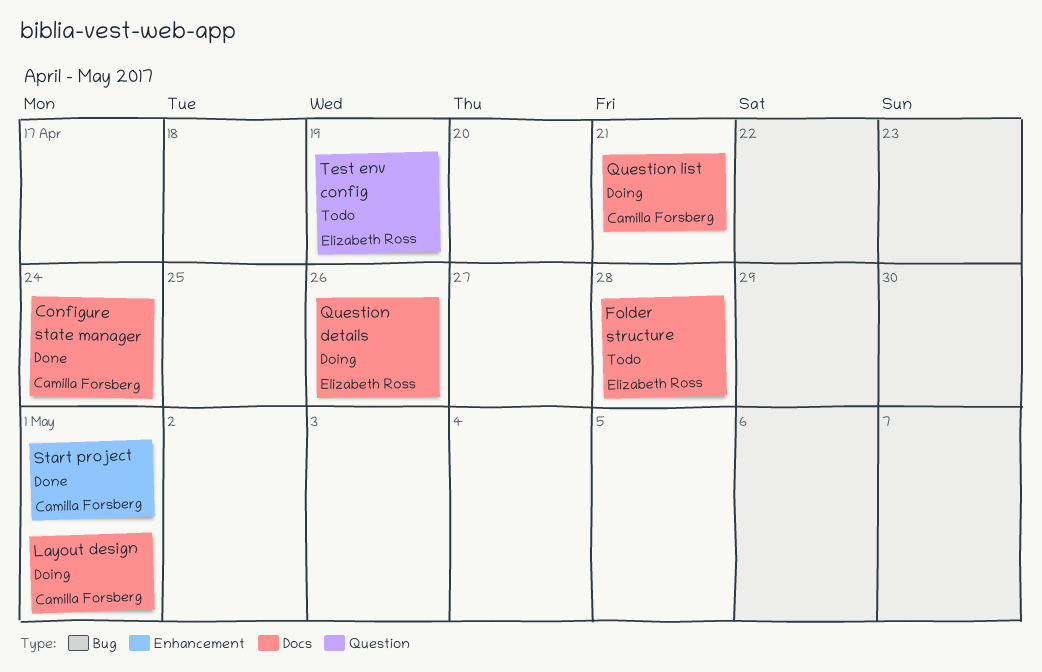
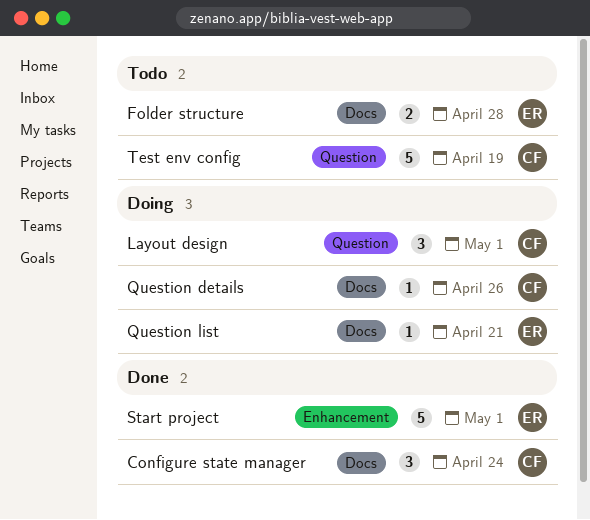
Layout design, label: Docs -> Question
Question details, owner: Elizabeth Ross -> Camilla Forsberg
Question list, owner: Camilla Forsberg -> Elizabeth Ross
Start project, owner: Camilla Forsberg -> Elizabeth Ross
Test env config, owner: Elizabeth Ross -> Camilla Forsberg

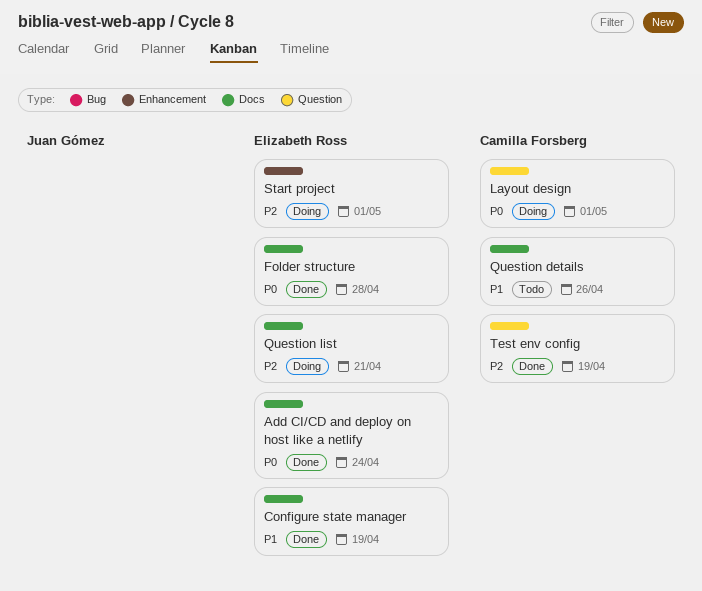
Add CI/CD and deploy on host like a netlify: none -> present
Configure state manager, owner: Camilla Forsberg -> Elizabeth Ross
Configure state manager, due: Apr 24 -> Apr 19
Folder structure, status: Todo -> Done
Question details, status: Doing -> Todo
Start project, status: Done -> Doing
Test env config, status: Todo -> Done

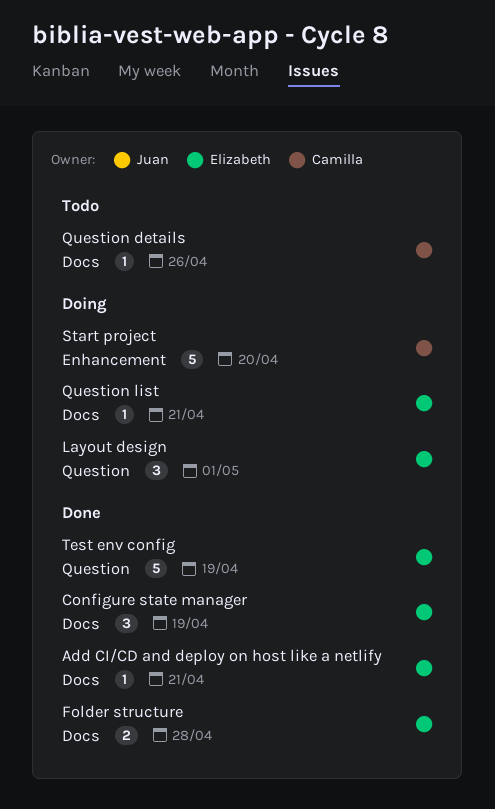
Add CI/CD and deploy on host like a netlify, due: Apr 24 -> Apr 21
Layout design, owner: Camilla Forsberg -> Elizabeth Ross
Start project, owner: Elizabeth Ross -> Camilla Forsberg
Start project, due: May 1 -> Apr 20
Test env config, owner: Camilla Forsberg -> Elizabeth Ross

